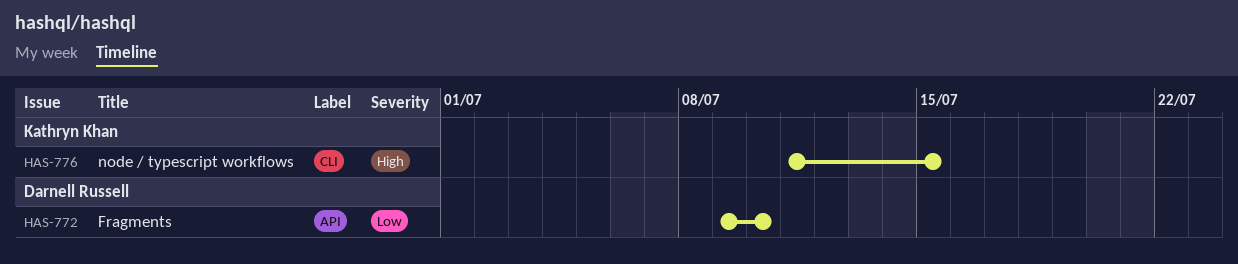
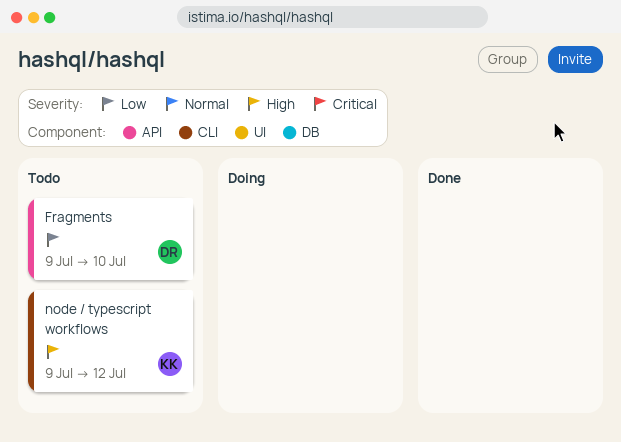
node / typescript workflows, start: Jul 11 -> Jul 9
node / typescript workflows, due: Jul 15 -> Jul 12

